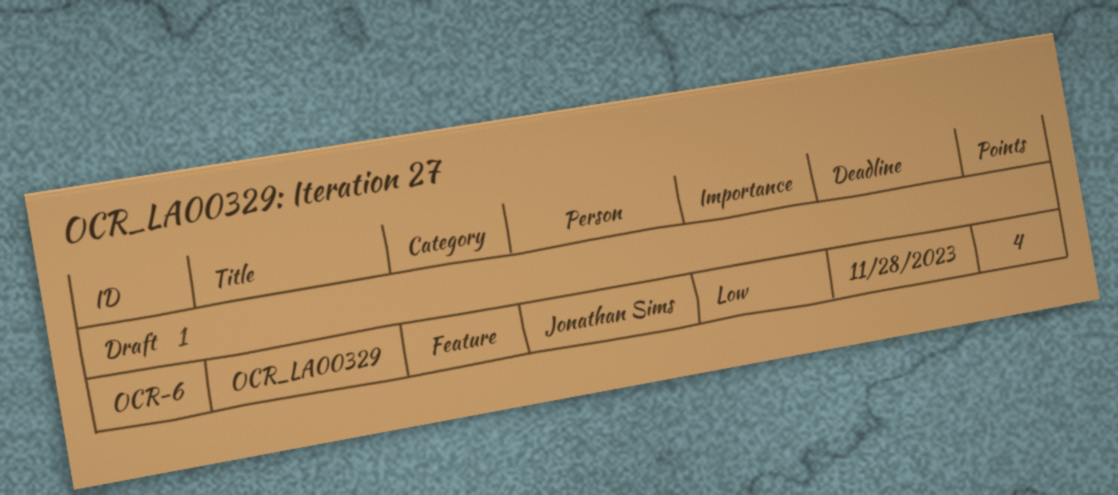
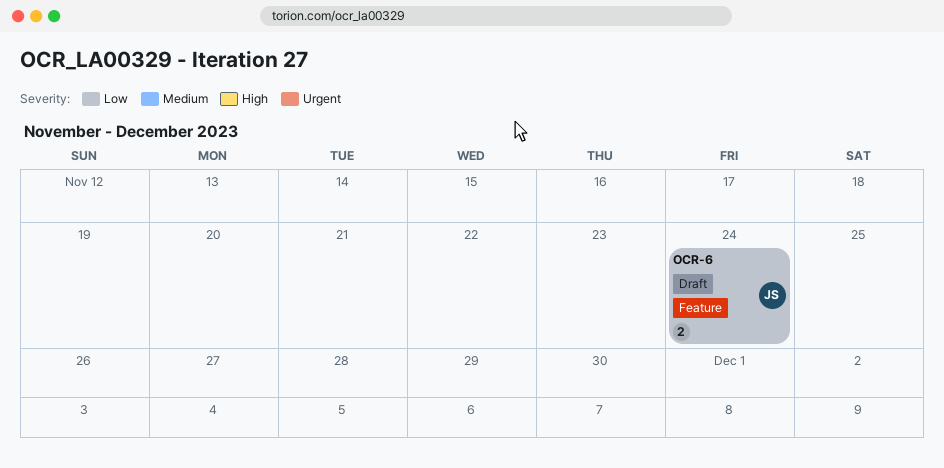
OCR-6, estimate: 4 -> 2
OCR-6, due: Nov 28 -> Nov 24

